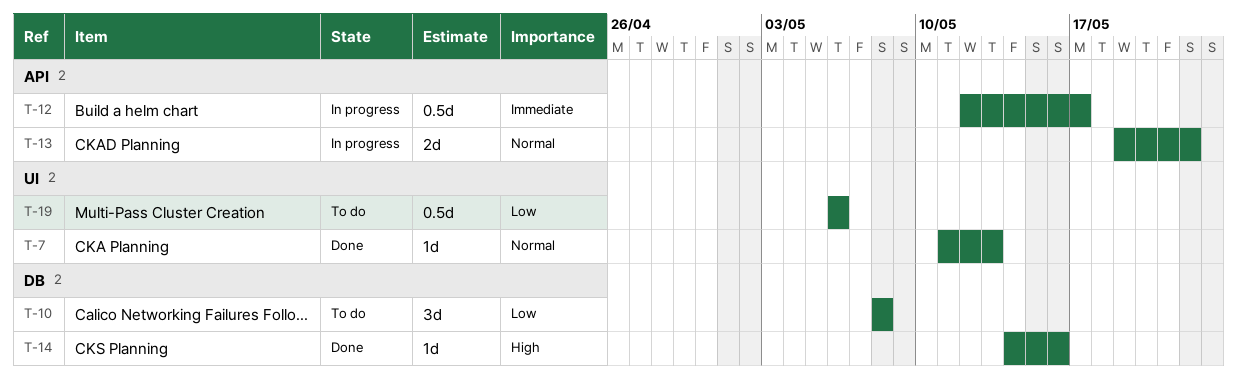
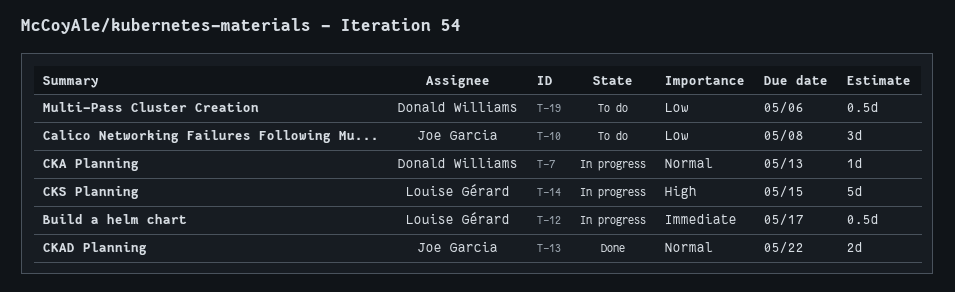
T-7, status: Done -> In progress
T-13, status: In progress -> Done
T-14, status: Done -> In progress
T-14, estimate: 1d -> 5d
T-14, due: May 16 -> May 15

